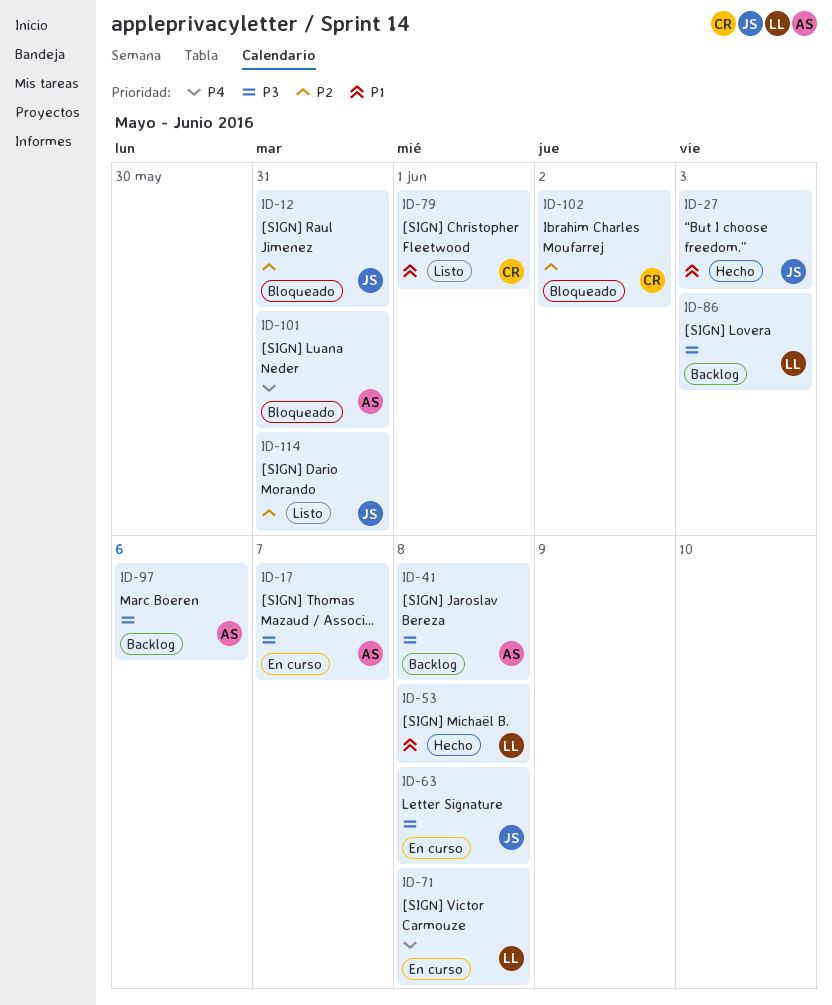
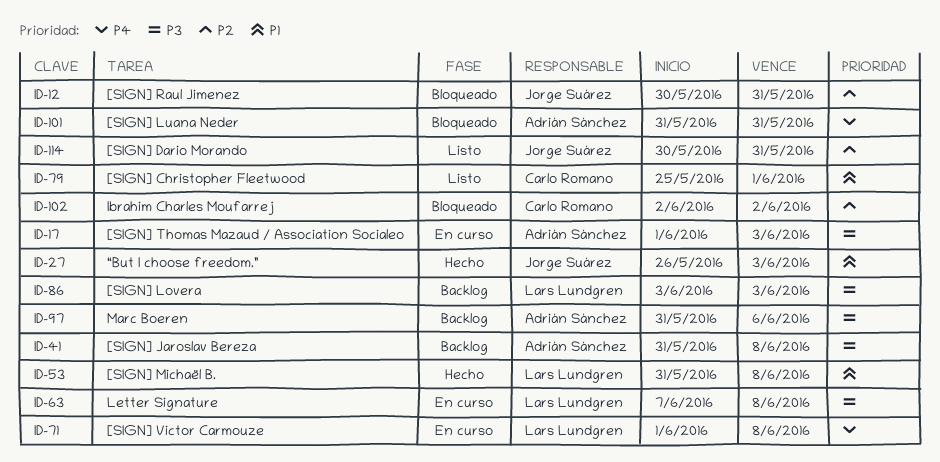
ID-17, due: Jun 7 -> Jun 3
ID-63, owner: Jorge Suárez -> Lars Lundgren

